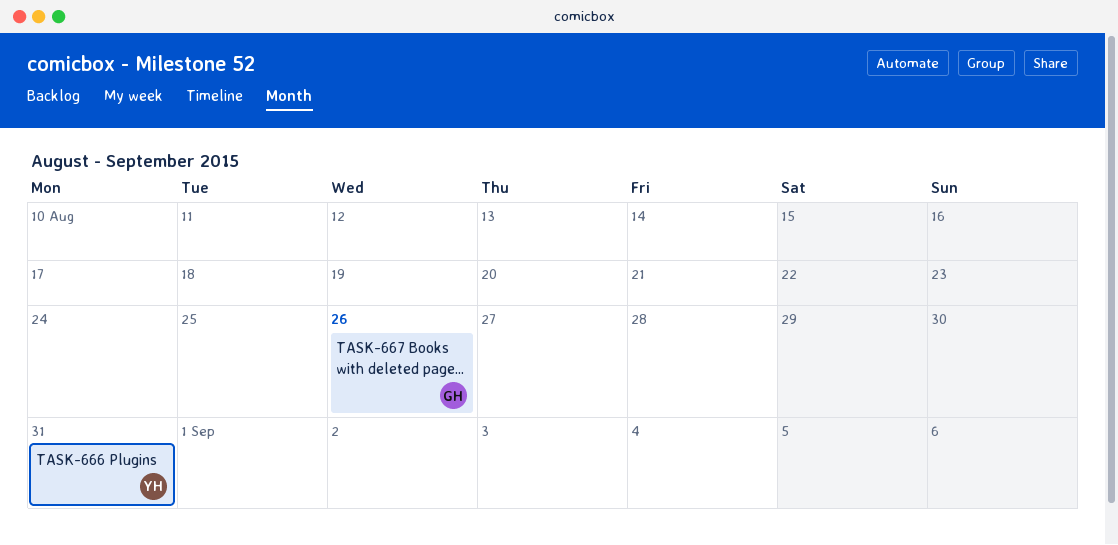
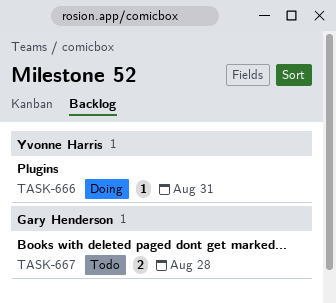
TASK-667, due: Aug 26 -> Aug 28

